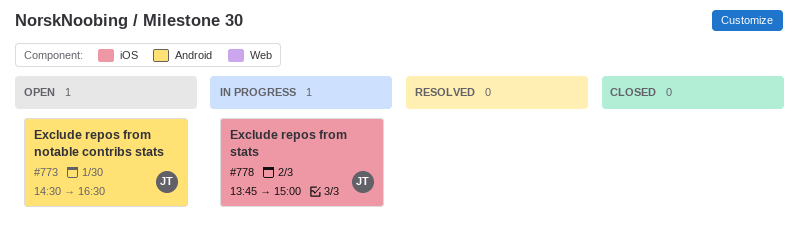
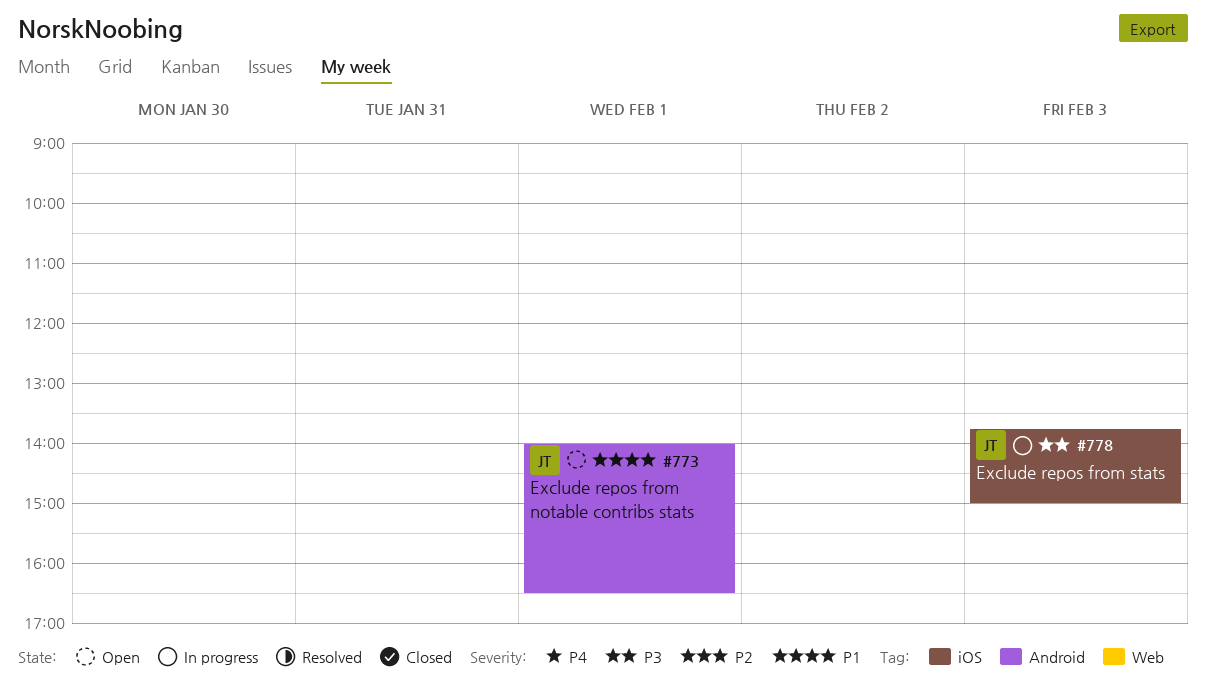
#773, day: Jan 30 -> Feb 1
#773, begins: 14:30 -> 14:00

